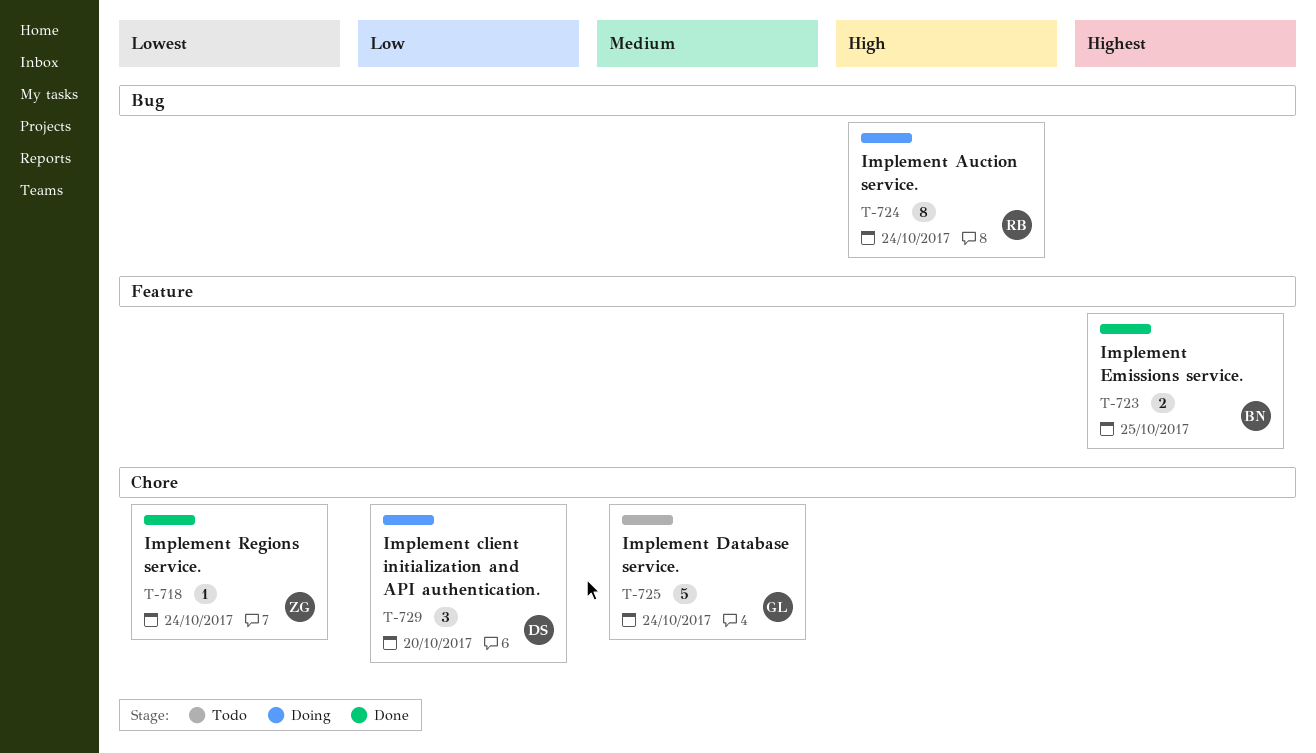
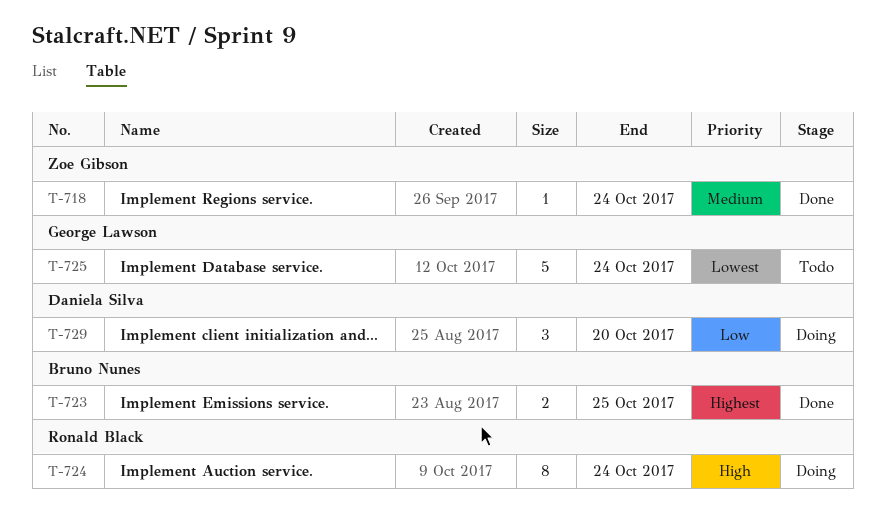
T-718, priority: Lowest -> Medium
T-725, priority: Medium -> Lowest

